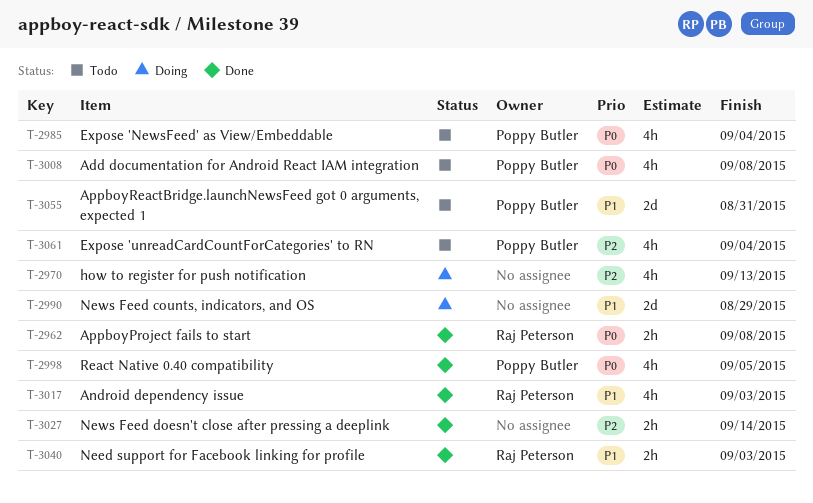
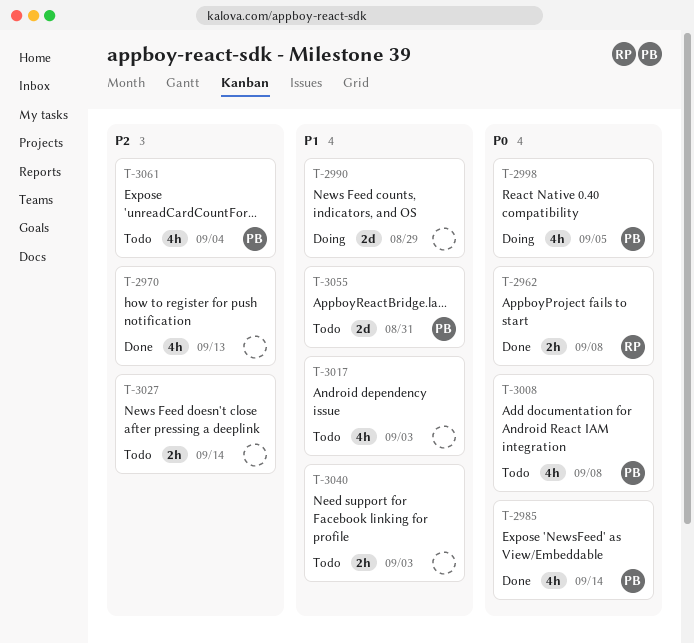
T-2970, status: Doing -> Done
T-2985, status: Todo -> Done
T-2985, due: Sep 4 -> Sep 14
T-2998, status: Done -> Doing
T-3017, status: Done -> Todo
T-3017, owner: Raj Peterson -> none
T-3027, status: Done -> Todo
T-3040, status: Done -> Todo
T-3040, owner: Raj Peterson -> none

